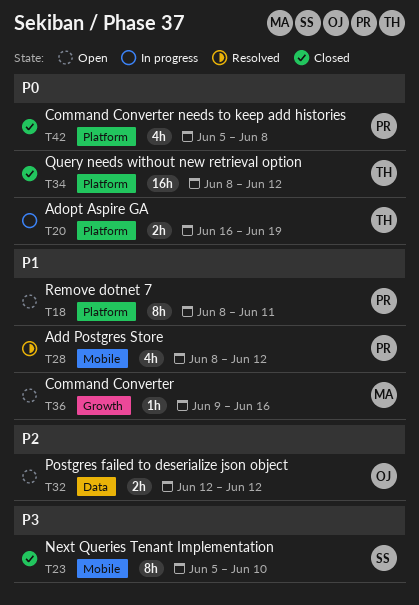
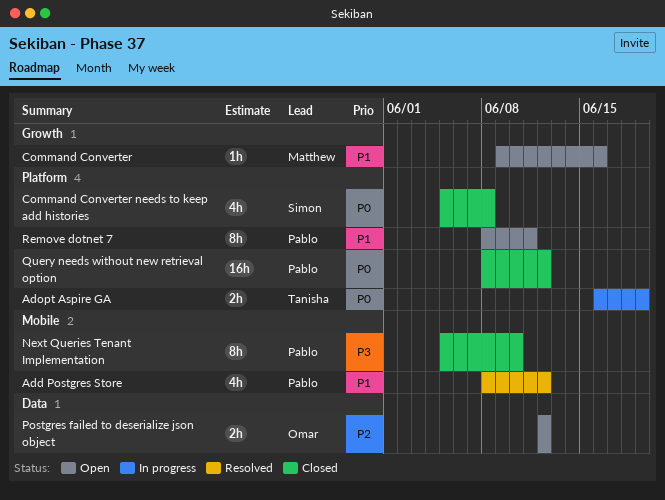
Command Converter needs to keep add histories, owner: Pablo -> Simon
Next Queries Tenant Implementation, owner: Simon -> Pablo
Query needs without new retrieval option, owner: Tanisha -> Pablo

